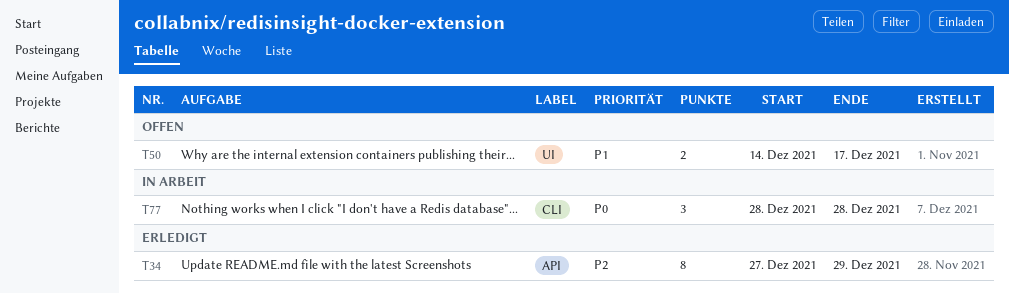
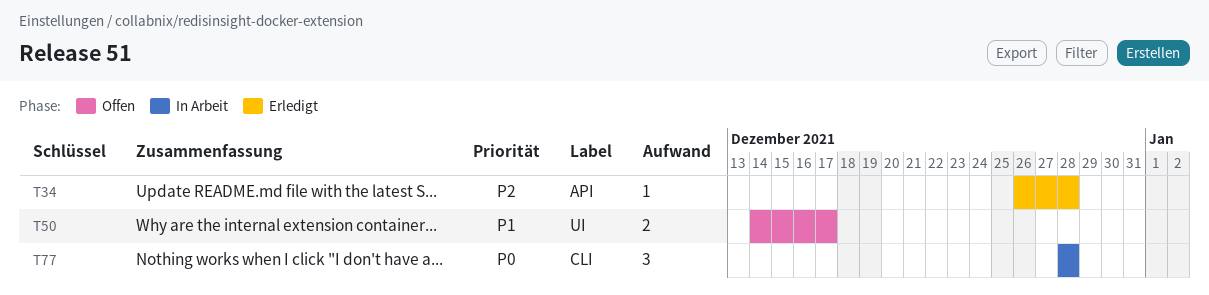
T34, estimate: 8 -> 1
T34, start: Dec 27 -> Dec 26
T34, due: Dec 29 -> Dec 28

